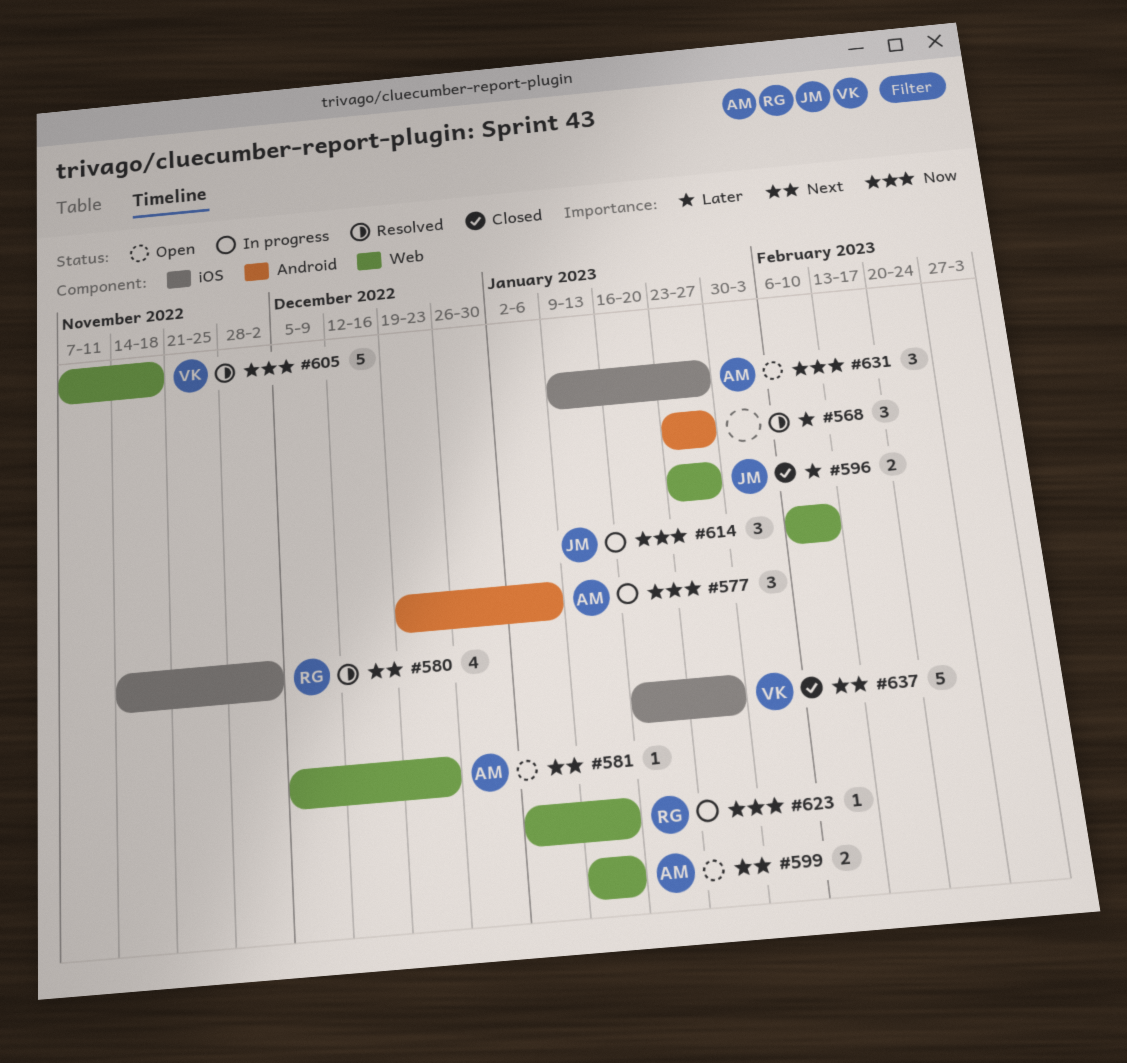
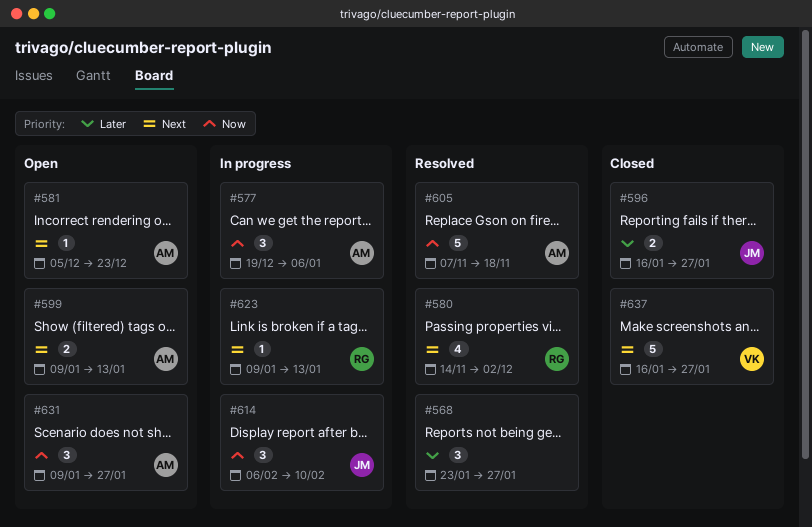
#596, start: Jan 23 -> Jan 16
#605, owner: VK -> AM
#623, priority: Now -> Next
#623, start: Jan 2 -> Jan 9

